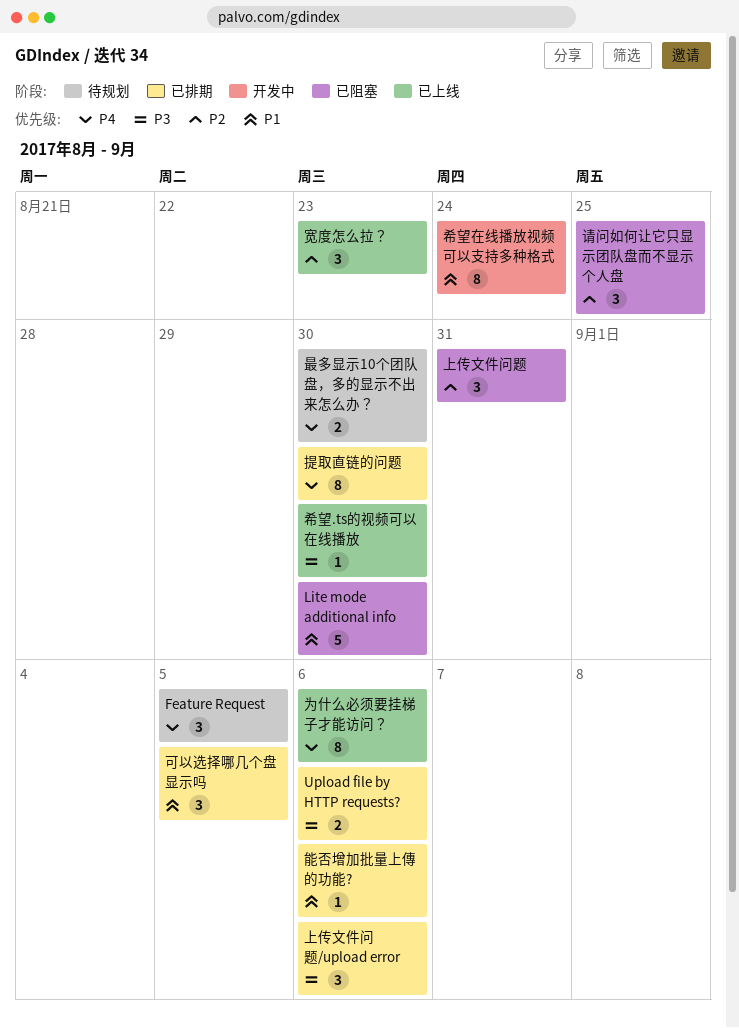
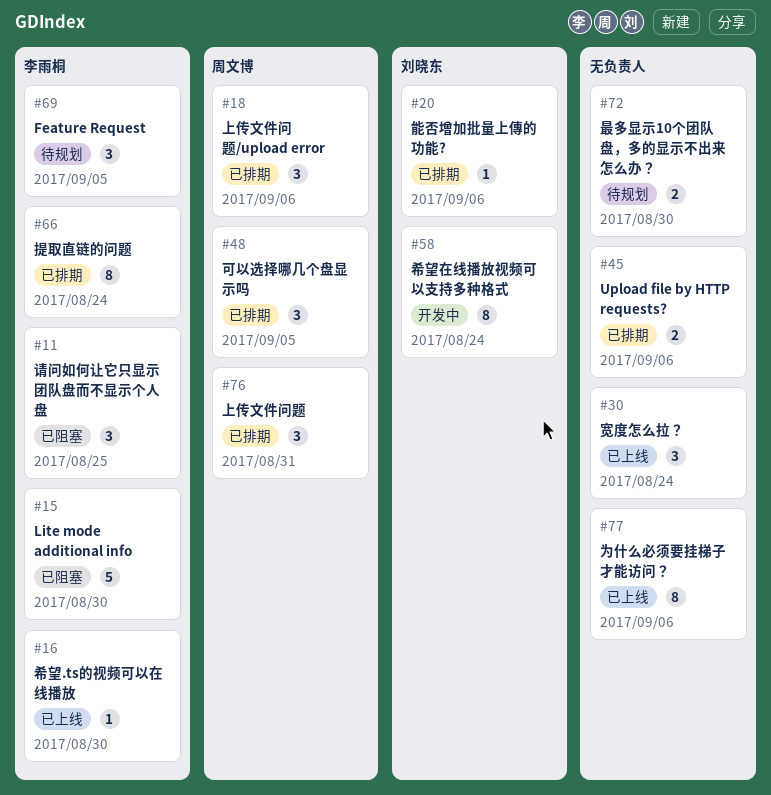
上传文件问题, status: 已阻塞 -> 已排期
宽度怎么拉？, due: Aug 23 -> Aug 24
提取直链的问题, due: Aug 30 -> Aug 24

